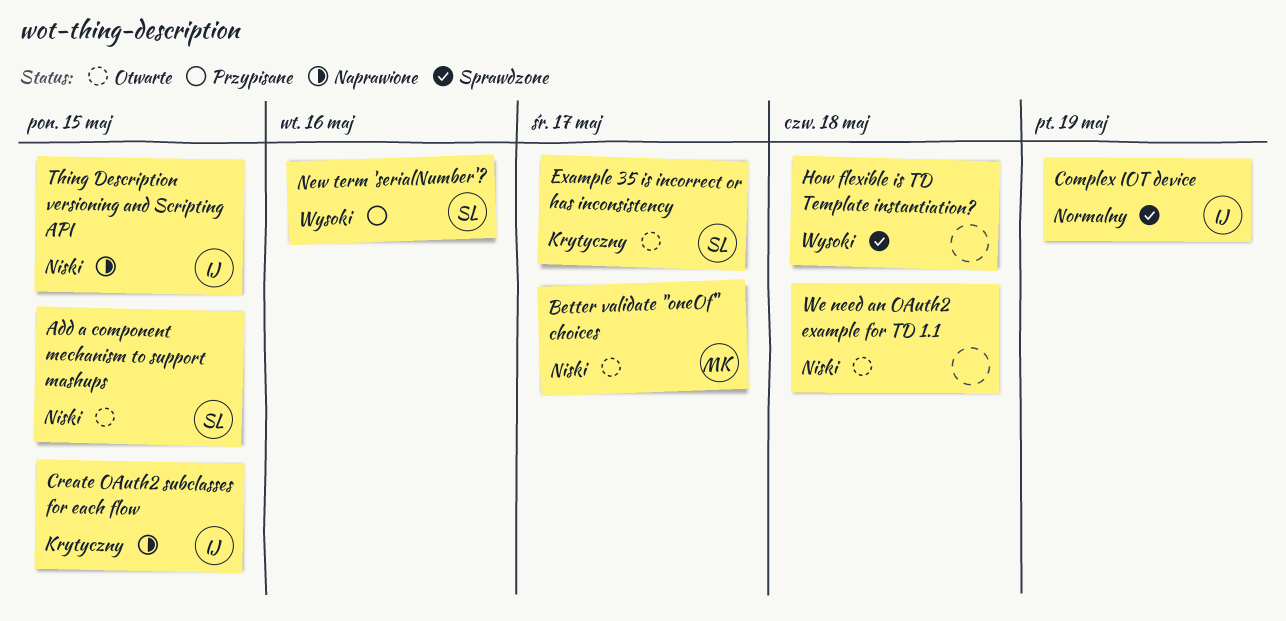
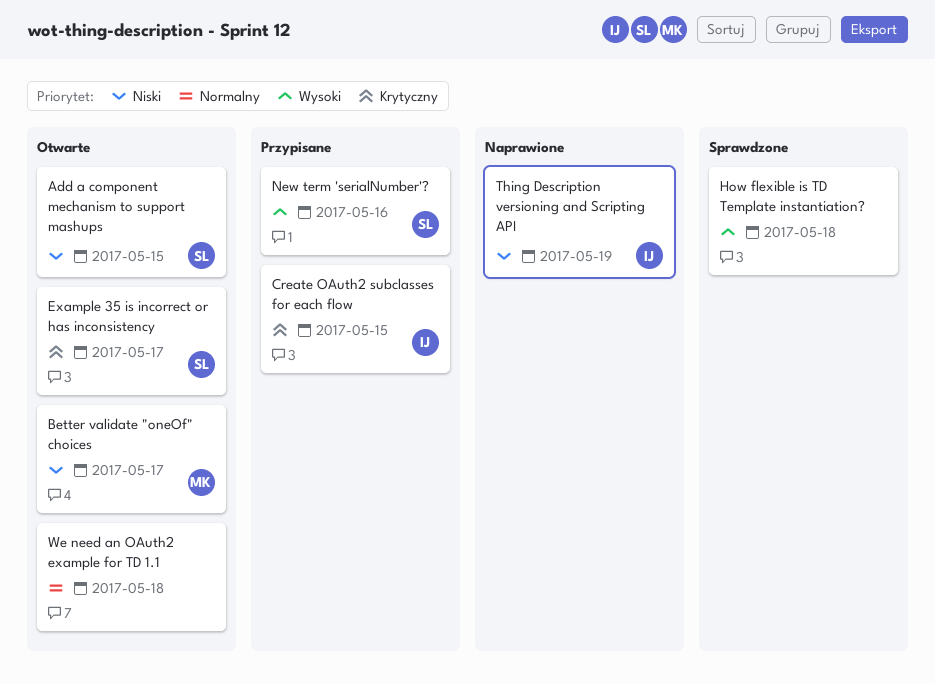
Complex IOT device: present -> none
Create OAuth2 subclasses for each flow, status: Naprawione -> Przypisane
Thing Description versioning and Scripting API, due: May 15 -> May 19
We need an OAuth2 example for TD 1.1, priority: Niski -> Normalny

